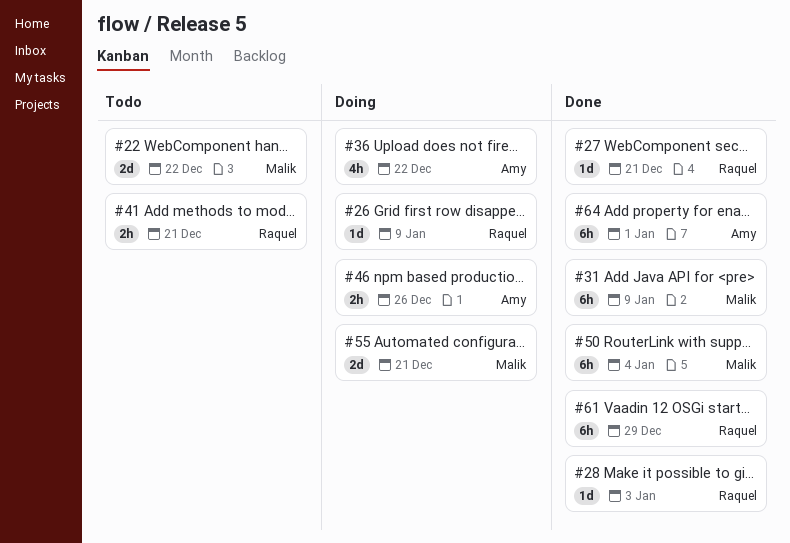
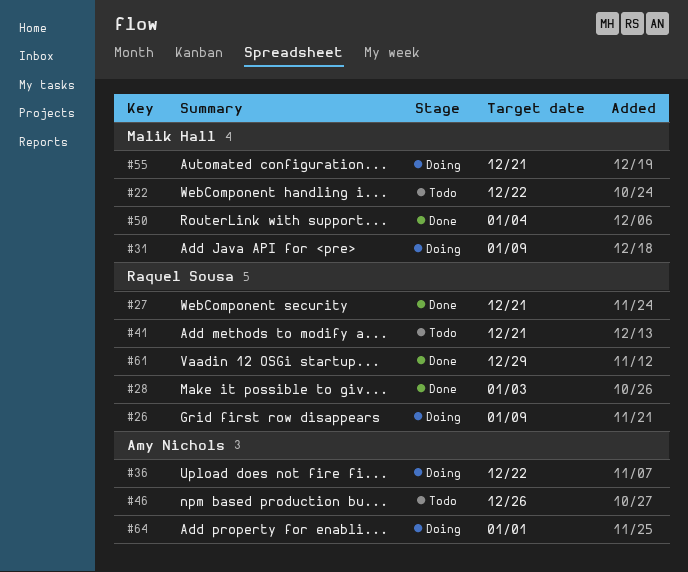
#31, status: Done -> Doing
#46, status: Doing -> Todo
#64, status: Done -> Doing

